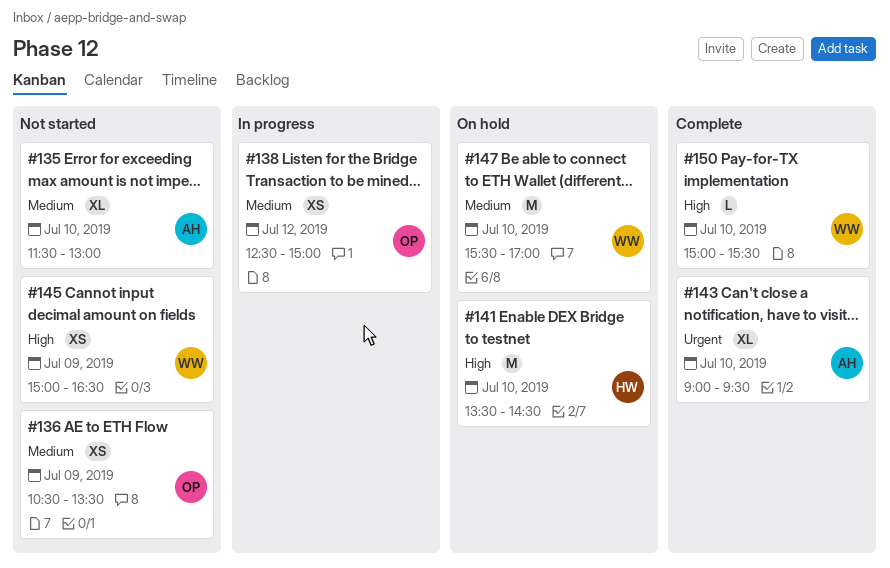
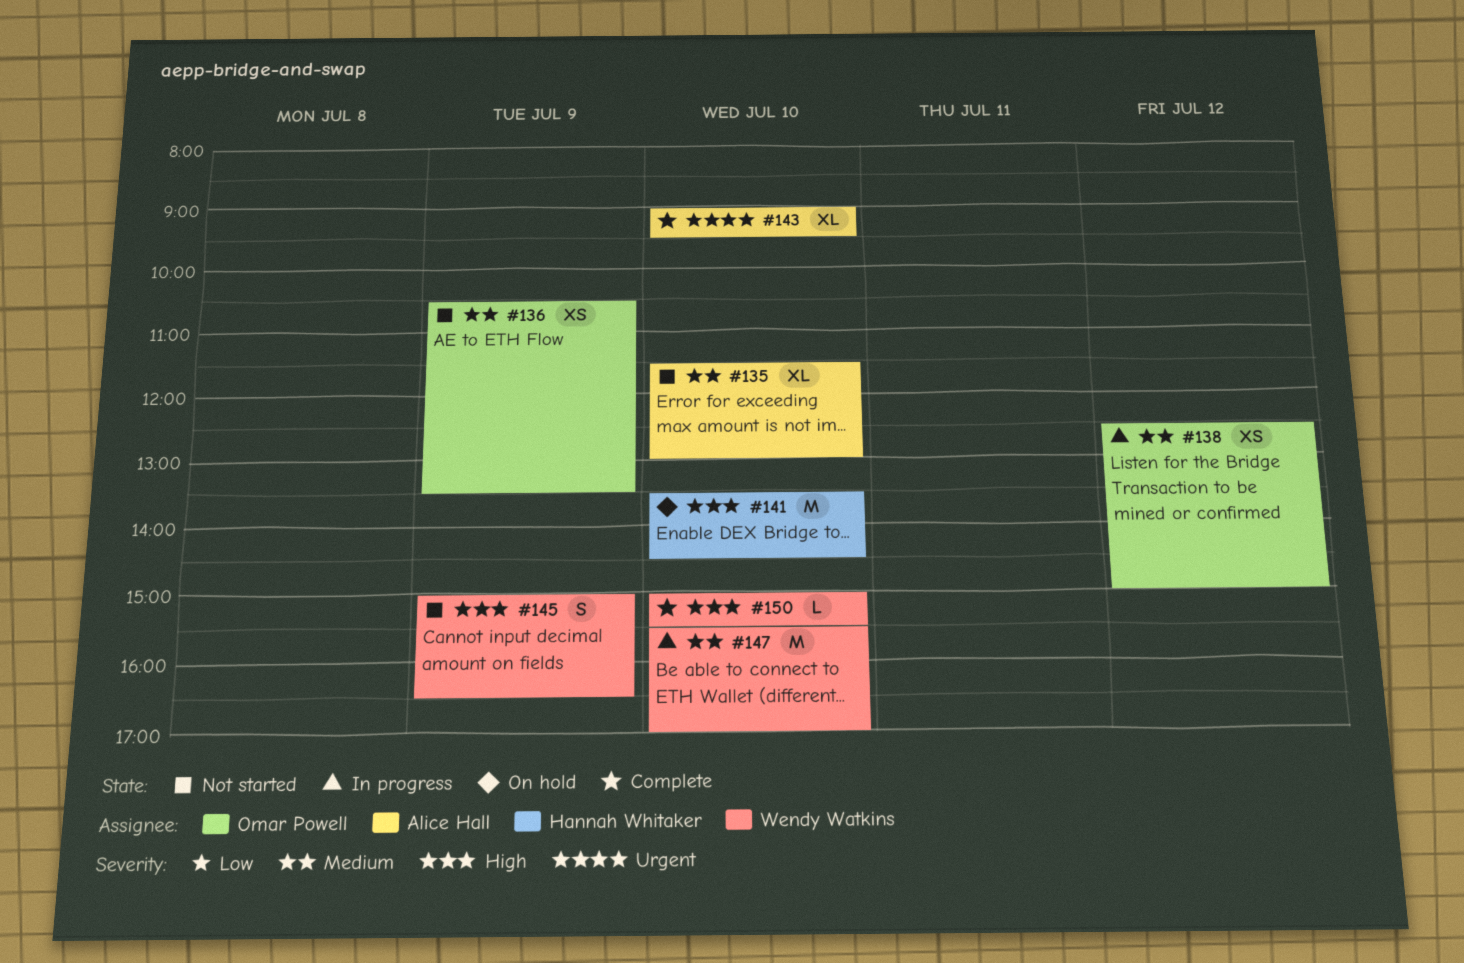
#145, estimate: XS -> S
#147, status: On hold -> In progress

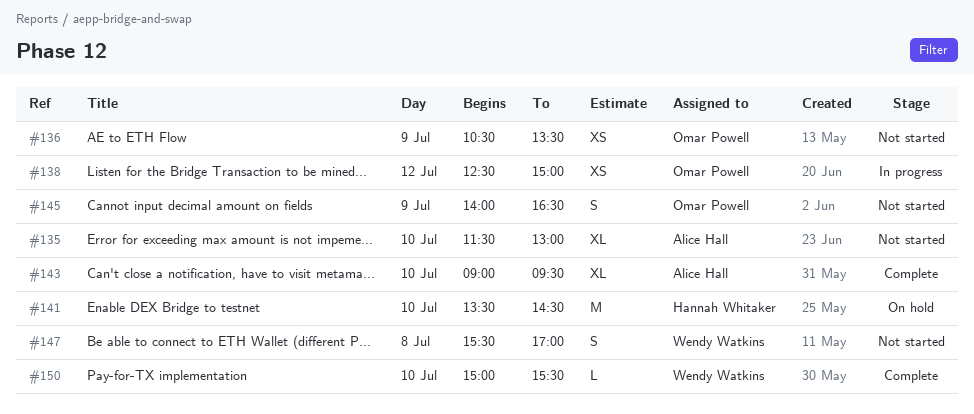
#145, owner: Wendy Watkins -> Omar Powell
#145, begins: 15:00 -> 14:00
#147, status: In progress -> Not started
#147, estimate: M -> S
#147, day: Jul 10 -> Jul 8

